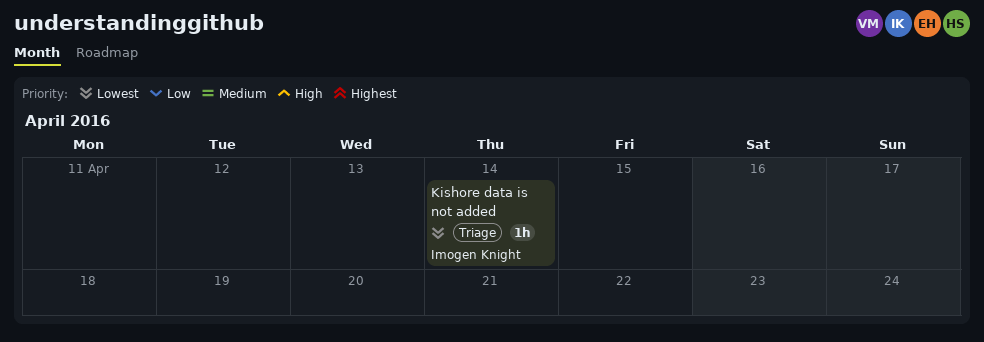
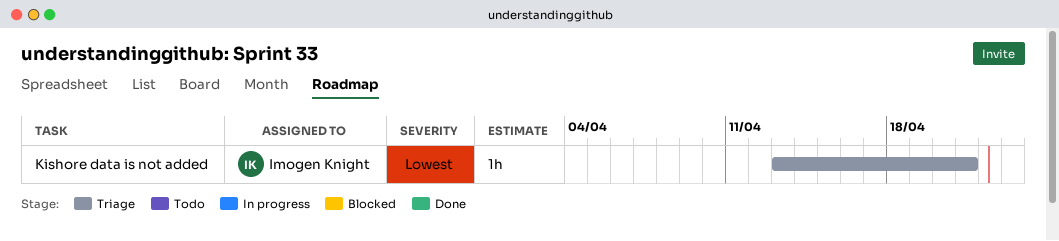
Kishore data is not added, due: Apr 14 -> Apr 21

